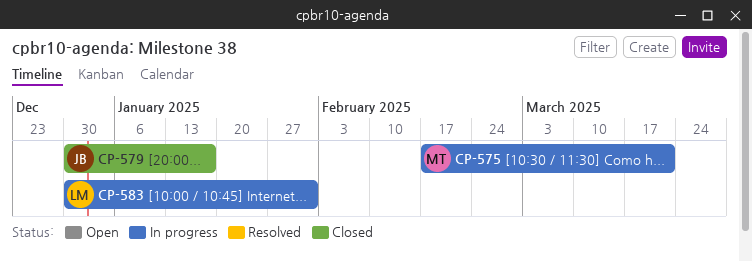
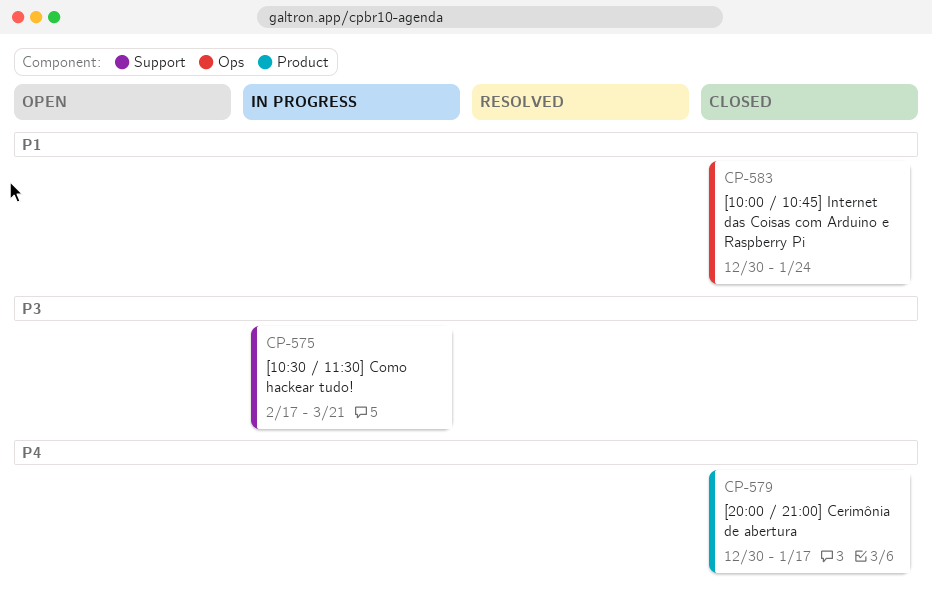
CP-583, status: In progress -> Closed
CP-583, due: Jan 31 -> Jan 24

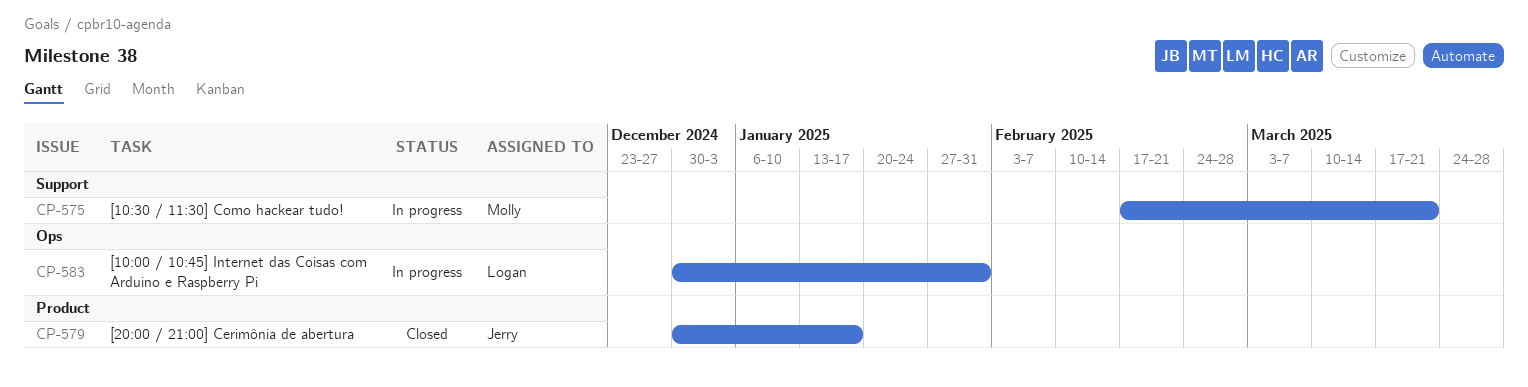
CP-583, status: Closed -> In progress
CP-583, due: Jan 24 -> Jan 31

